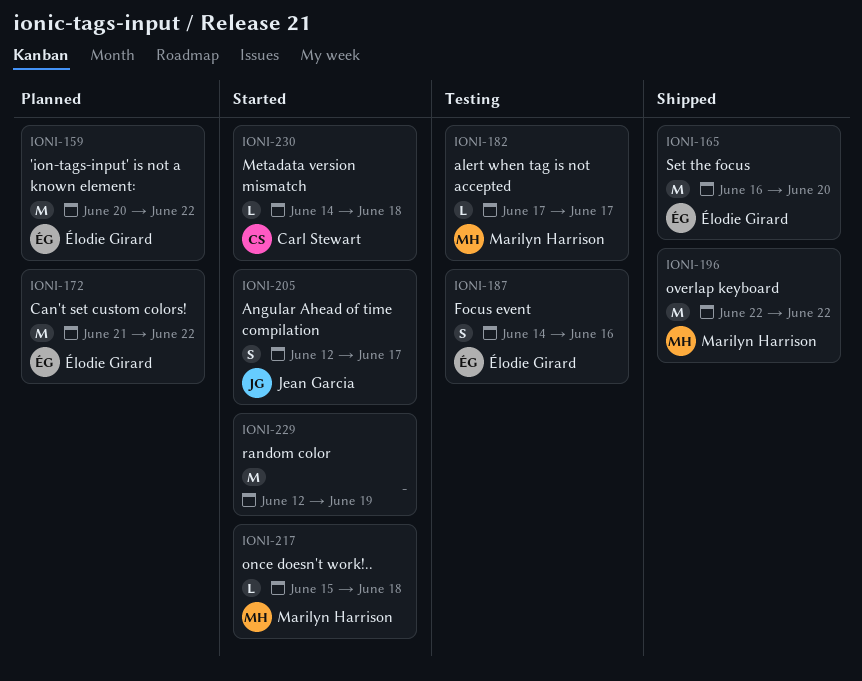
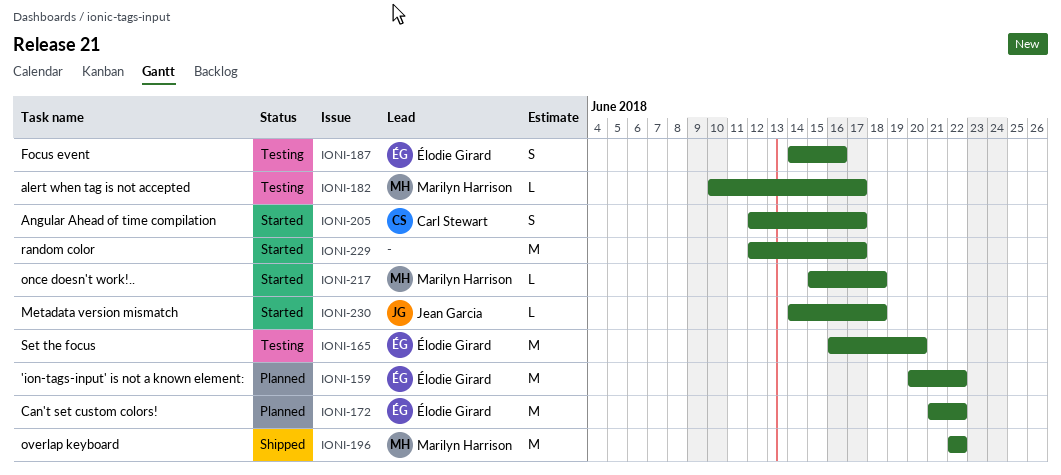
IONI-165, status: Shipped -> Testing
IONI-182, start: Jun 17 -> Jun 10
IONI-205, owner: Jean Garcia -> Carl Stewart
IONI-229, due: Jun 19 -> Jun 17
IONI-230, owner: Carl Stewart -> Jean Garcia

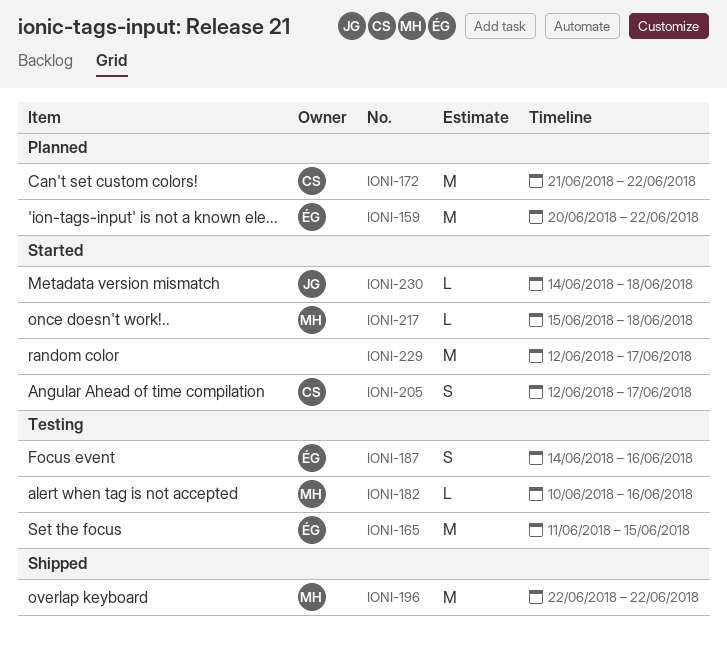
IONI-165, start: Jun 16 -> Jun 11
IONI-165, due: Jun 20 -> Jun 15
IONI-172, owner: Élodie Girard -> Carl Stewart
IONI-182, due: Jun 17 -> Jun 16

